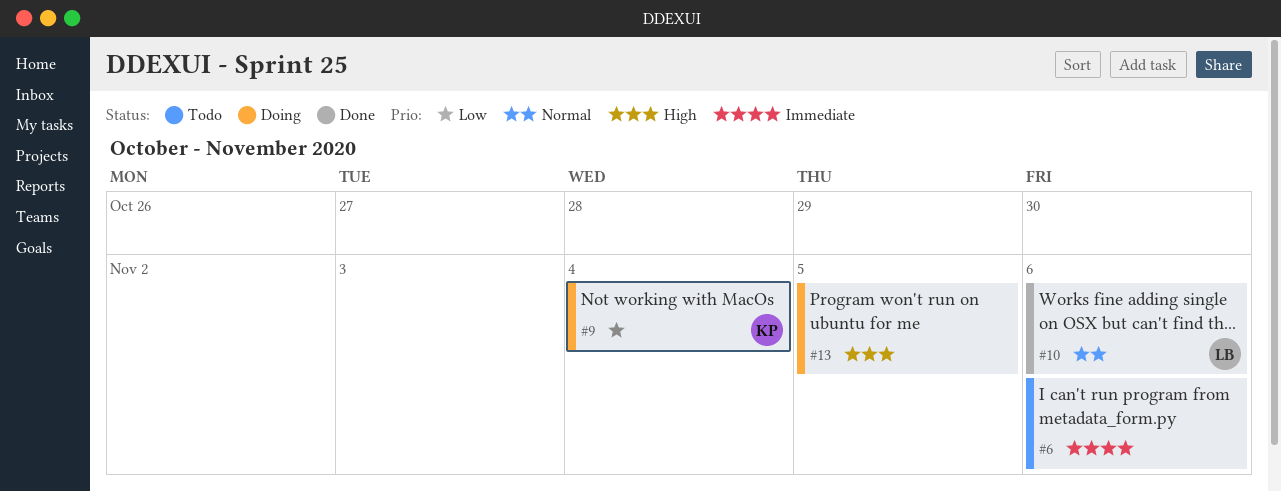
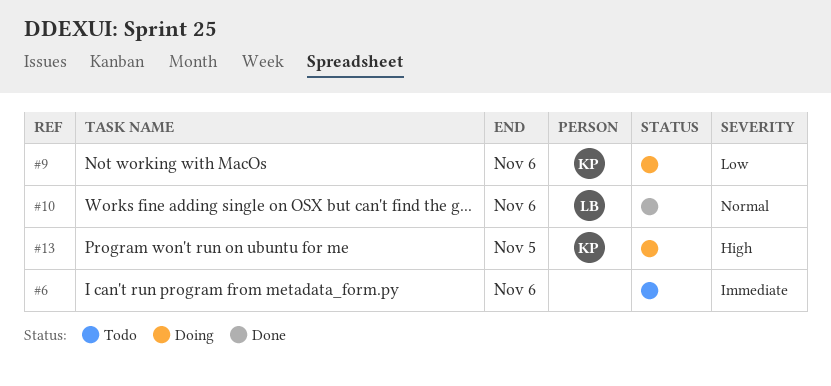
#9, due: Nov 4 -> Nov 6
#13, owner: none -> KP

